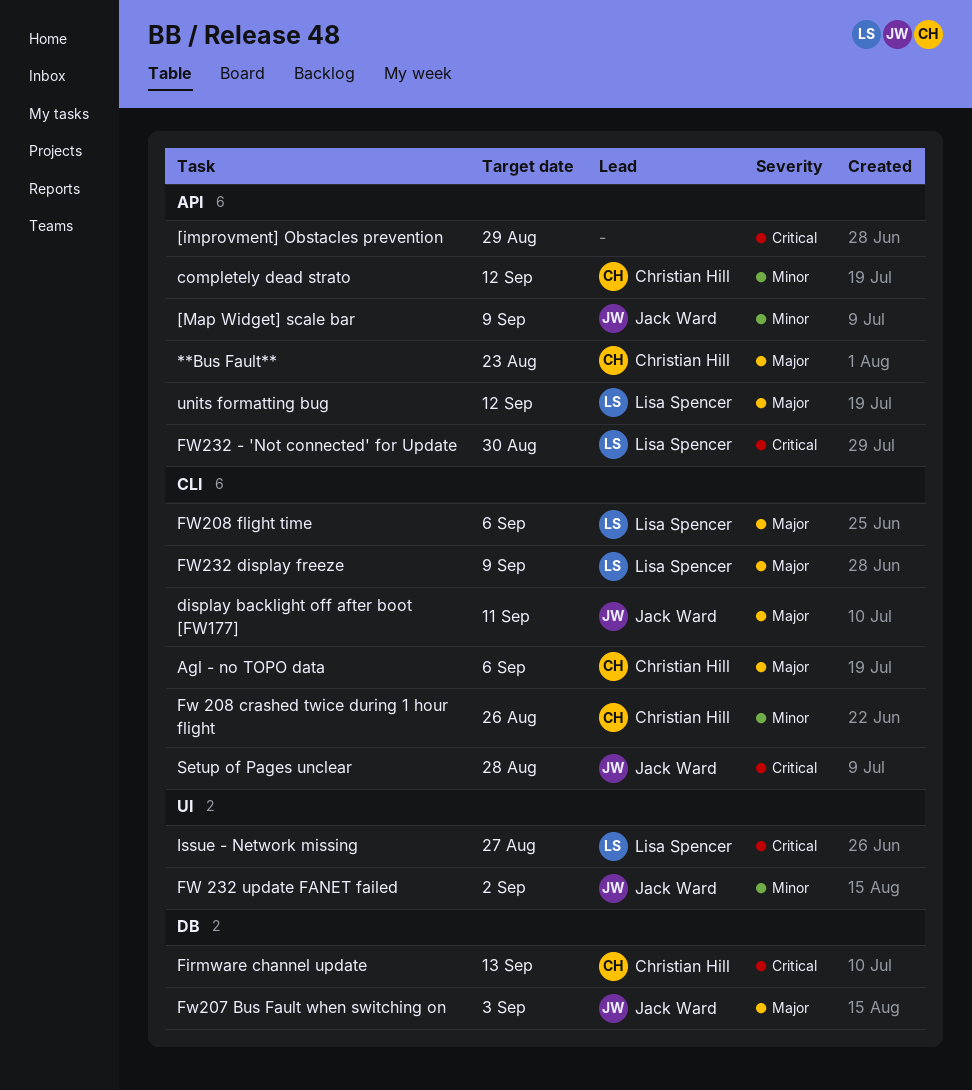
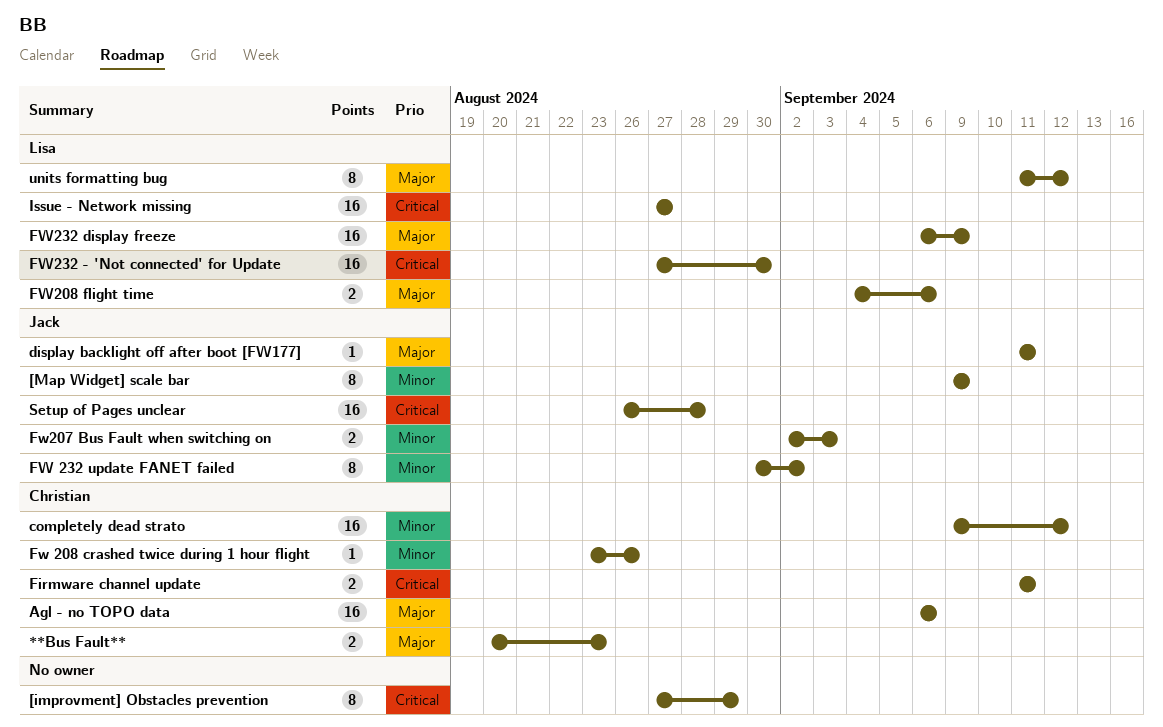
Firmware channel update, due: Sep 13 -> Sep 11
Fw207 Bus Fault when switching on, priority: Major -> Minor

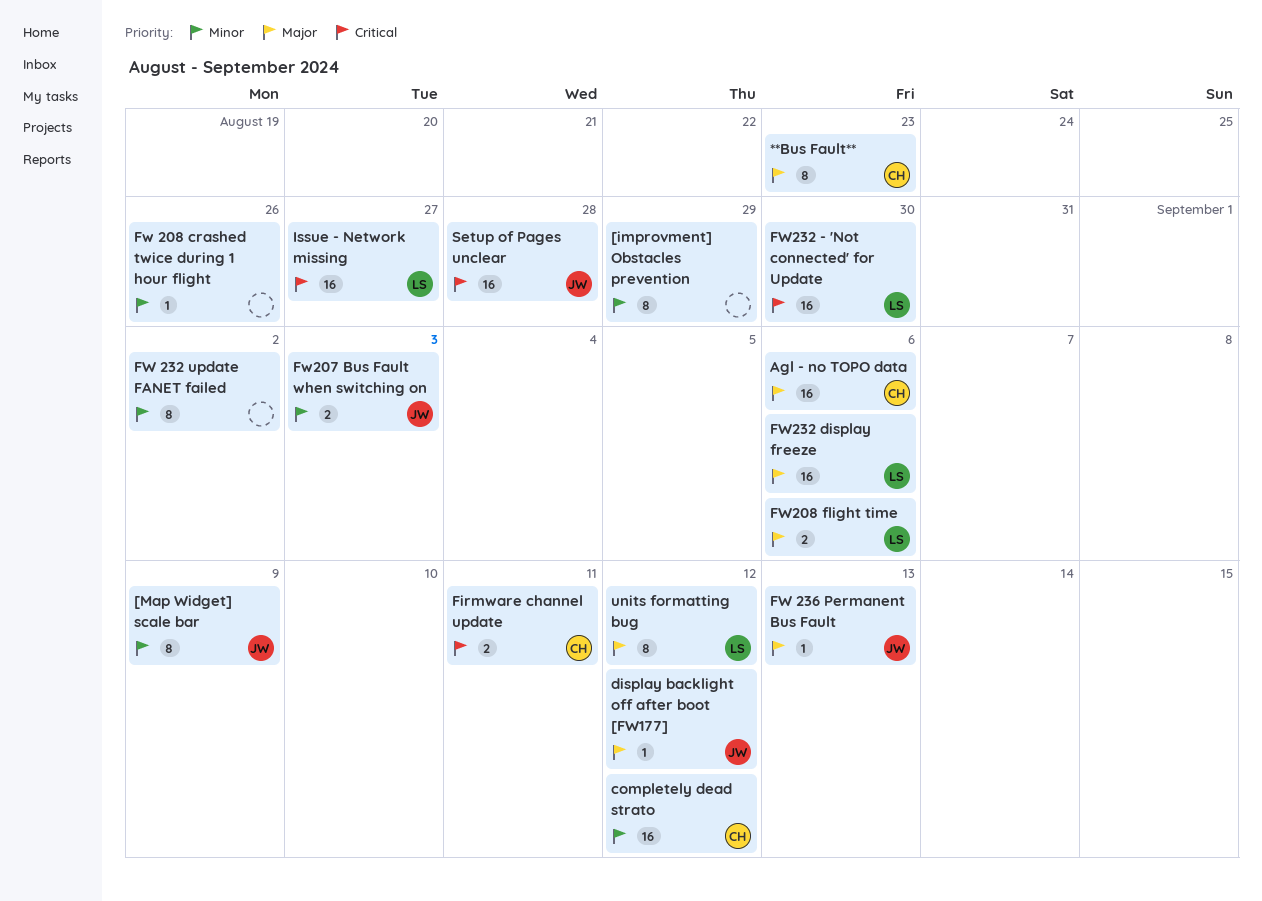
**Bus Fault**, estimate: 2 -> 8
[improvment] Obstacles prevention, priority: Critical -> Minor
display backlight off after boot [FW177], due: Sep 11 -> Sep 12
Fw 208 crashed twice during 1 hour flight, owner: Christian -> none
FW 232 update FANET failed, owner: Jack -> none
FW 236 Permanent Bus Fault: none -> present
FW232 display freeze, due: Sep 9 -> Sep 6

